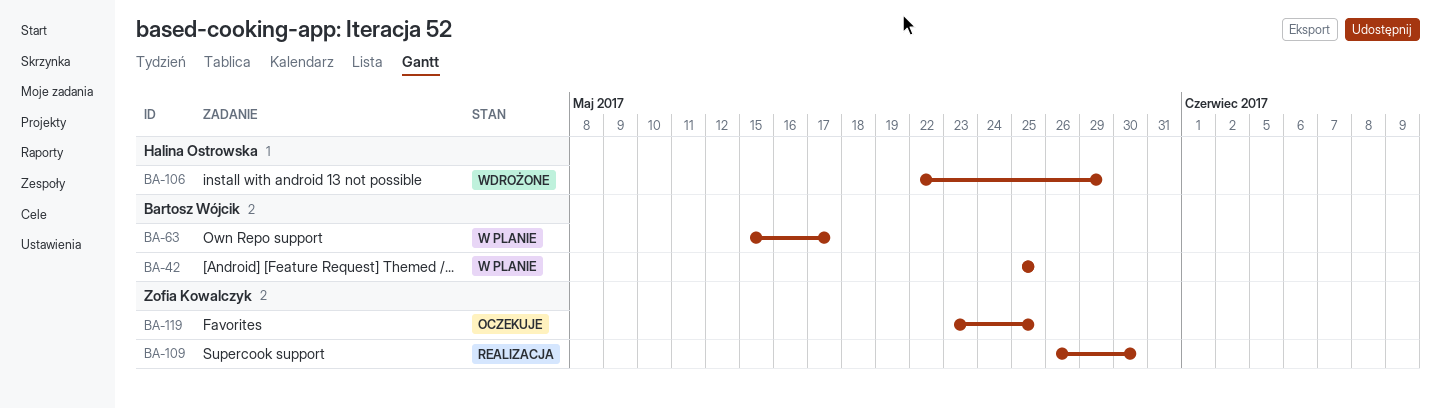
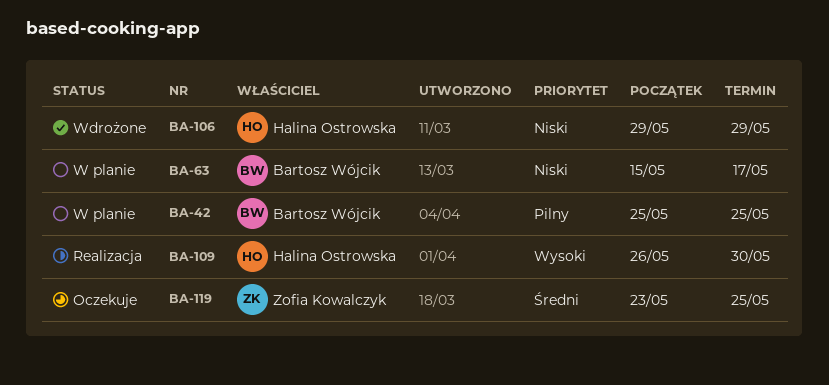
BA-106, start: May 22 -> May 29
BA-109, owner: Zofia Kowalczyk -> Halina Ostrowska

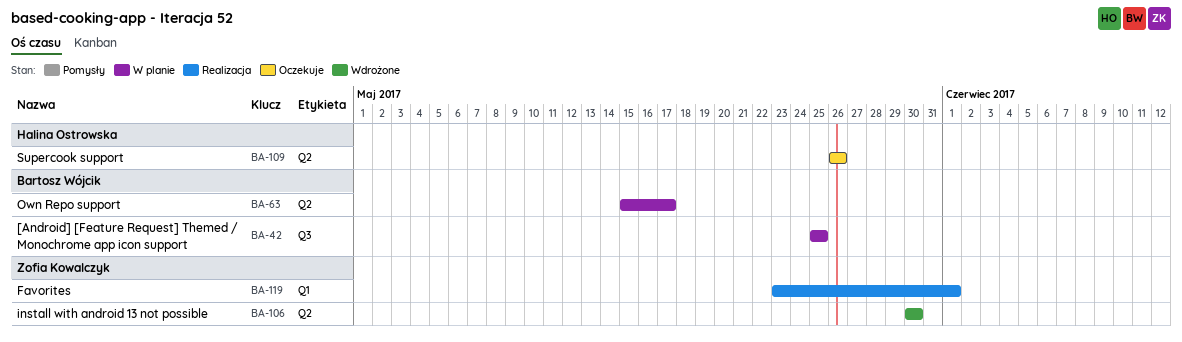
BA-106, owner: Halina Ostrowska -> Zofia Kowalczyk
BA-106, start: May 29 -> May 30
BA-106, due: May 29 -> May 30
BA-109, status: Realizacja -> Oczekuje
BA-109, due: May 30 -> May 26
BA-119, status: Oczekuje -> Realizacja
BA-119, due: May 25 -> Jun 1

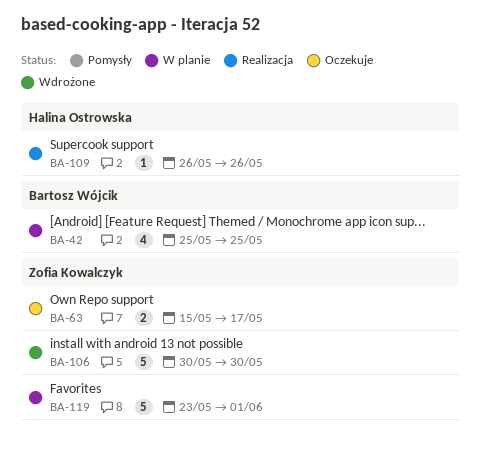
BA-63, status: W planie -> Oczekuje
BA-63, owner: Bartosz Wójcik -> Zofia Kowalczyk
BA-109, status: Oczekuje -> Realizacja
BA-119, status: Realizacja -> W planie

